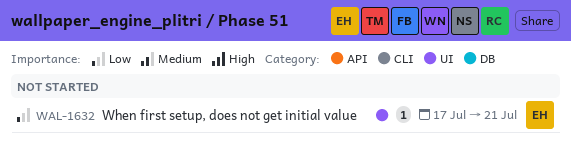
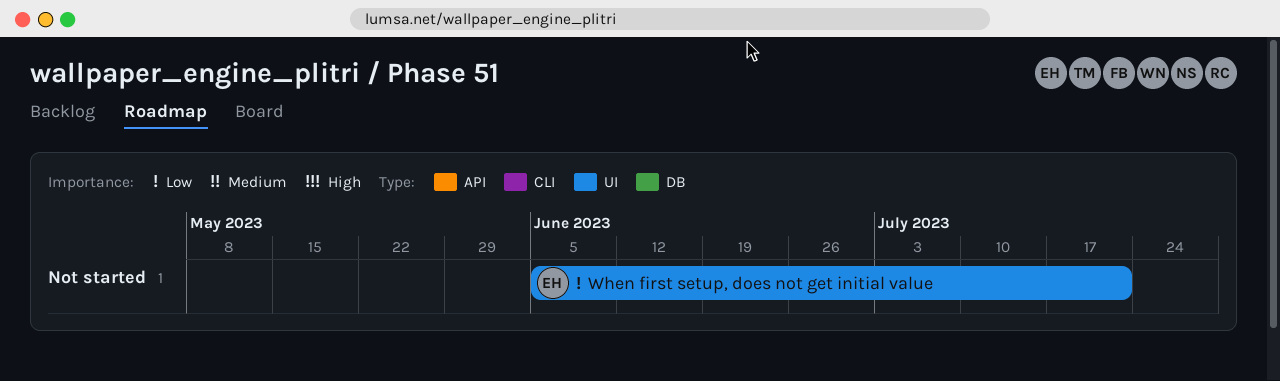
When first setup, does not get initial value, start: Jul 17 -> Jun 5

